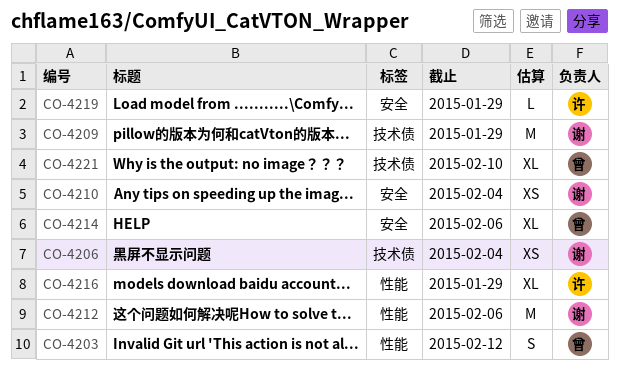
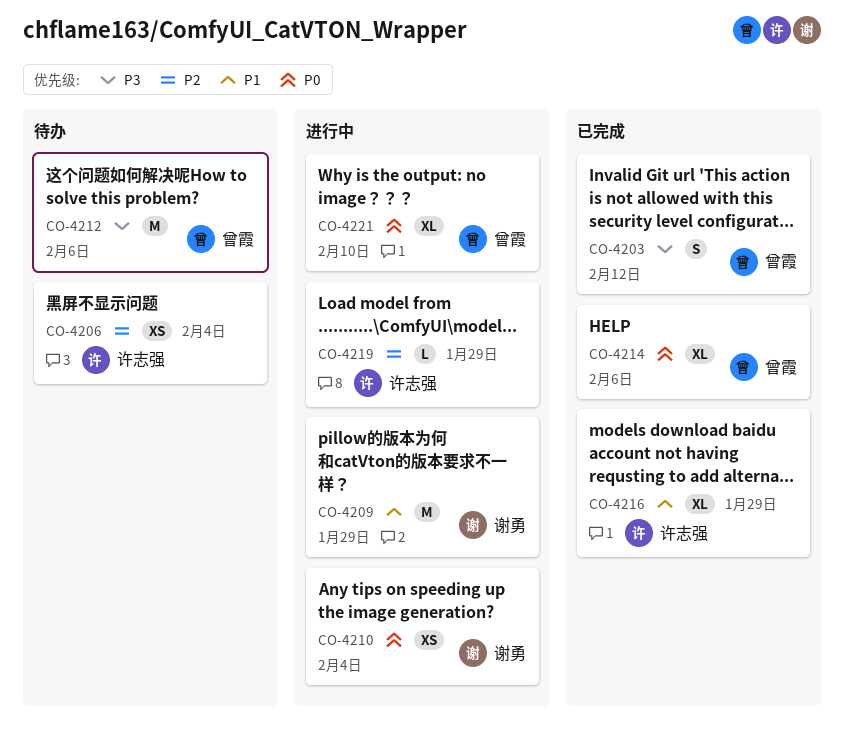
CO-4206, owner: 谢勇 -> 许志强
CO-4212, owner: 谢勇 -> 曾霞

